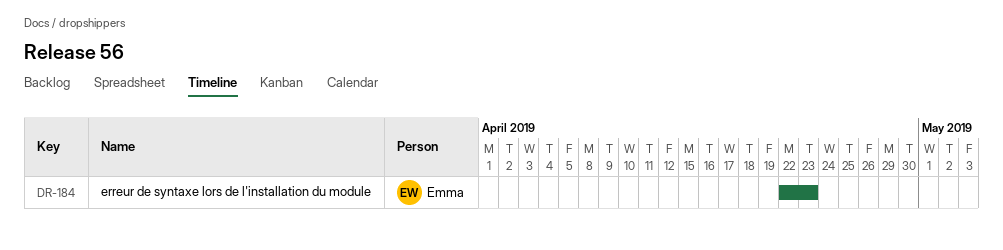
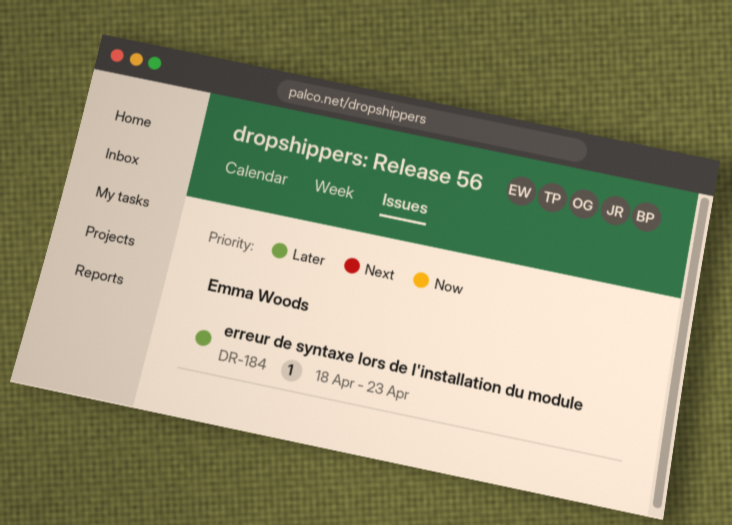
DR-184, start: Apr 22 -> Apr 18

